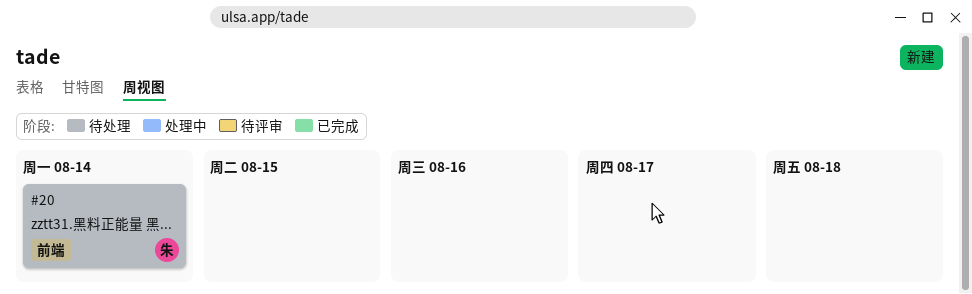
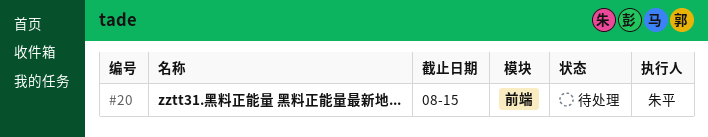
#20, due: Aug 14 -> Aug 15

